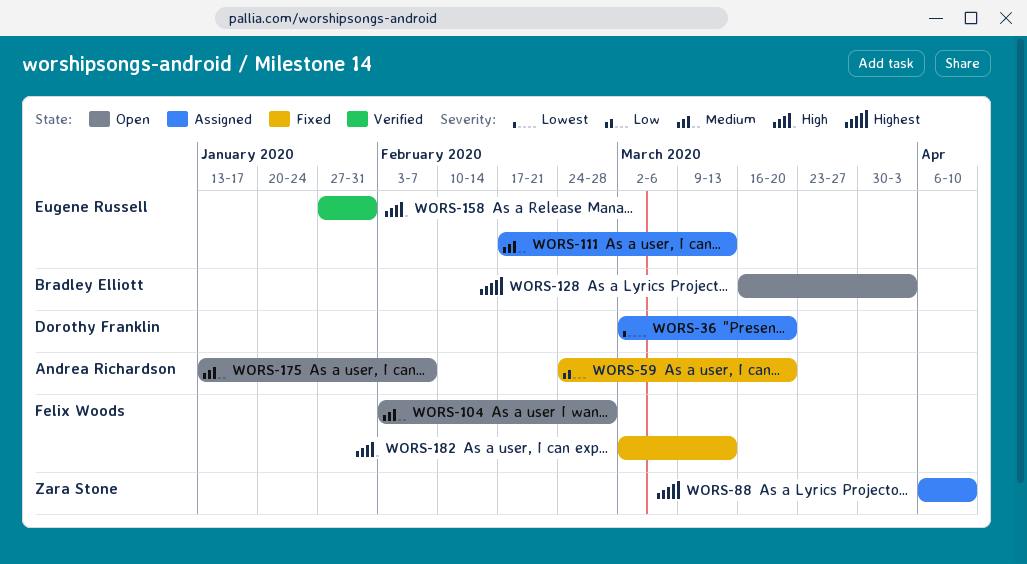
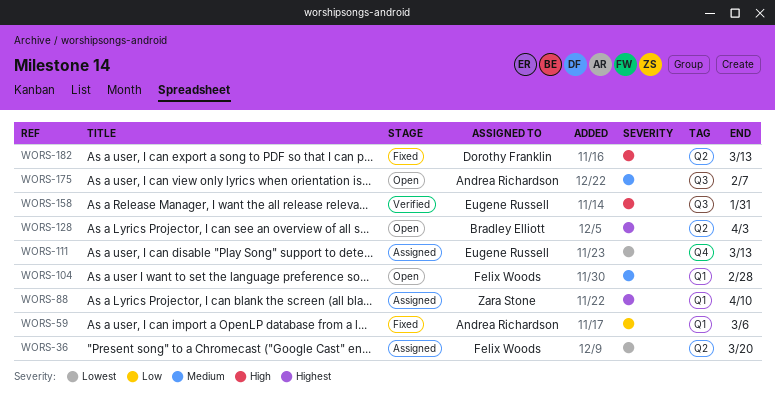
WORS-36, owner: Dorothy Franklin -> Felix Woods
WORS-59, due: Mar 20 -> Mar 6
WORS-111, priority: Medium -> Lowest
WORS-182, owner: Felix Woods -> Dorothy Franklin

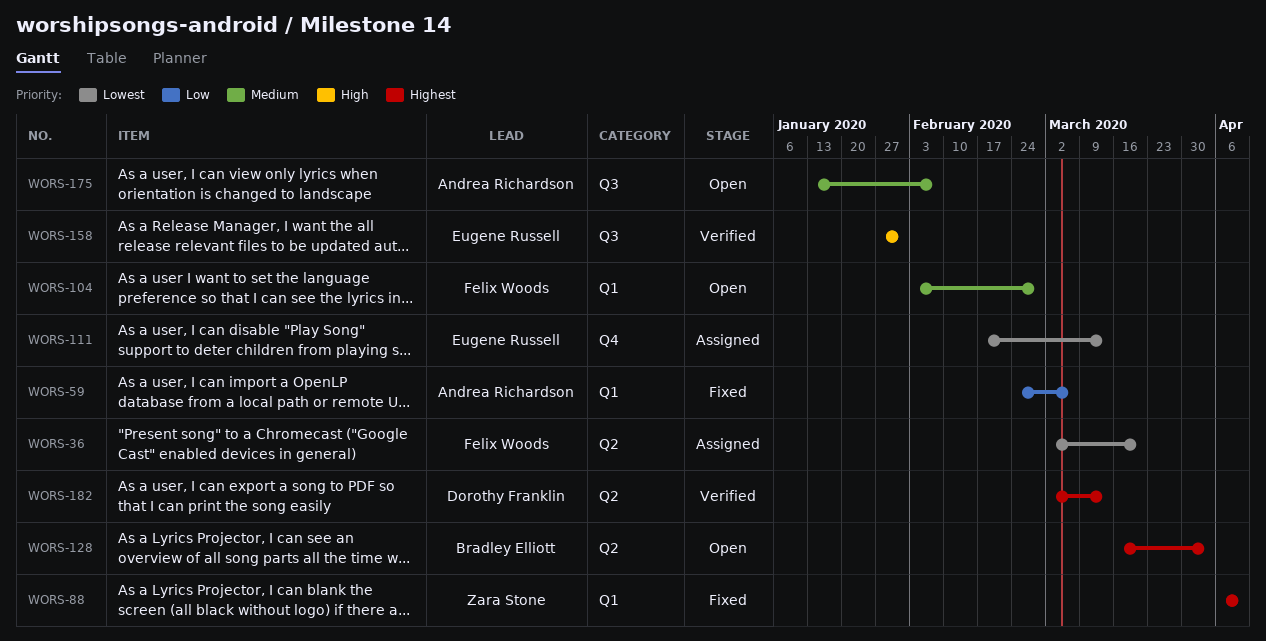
WORS-88, status: Assigned -> Fixed
WORS-182, status: Fixed -> Verified
WORS-182, priority: High -> Highest

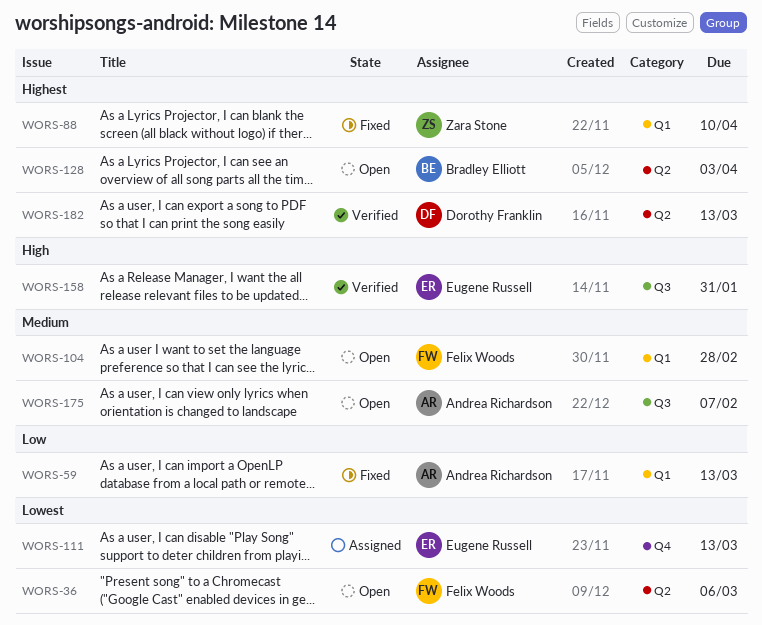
WORS-36, status: Assigned -> Open
WORS-36, due: Mar 20 -> Mar 6
WORS-59, due: Mar 6 -> Mar 13

